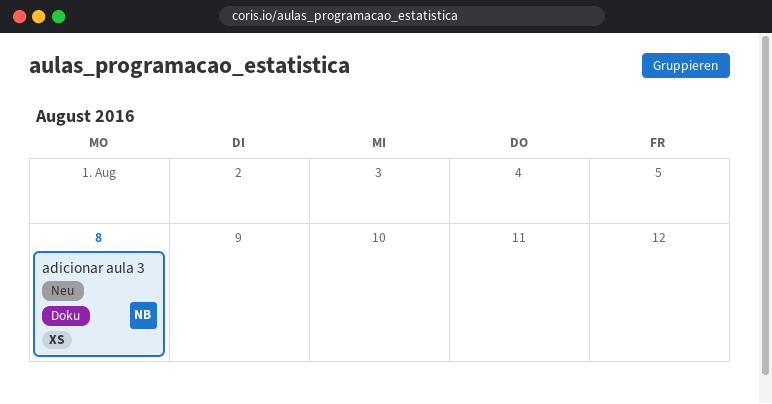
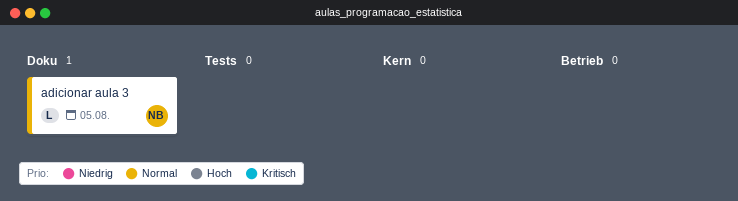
adicionar aula 3, estimate: XS -> L
adicionar aula 3, due: Aug 8 -> Aug 5

